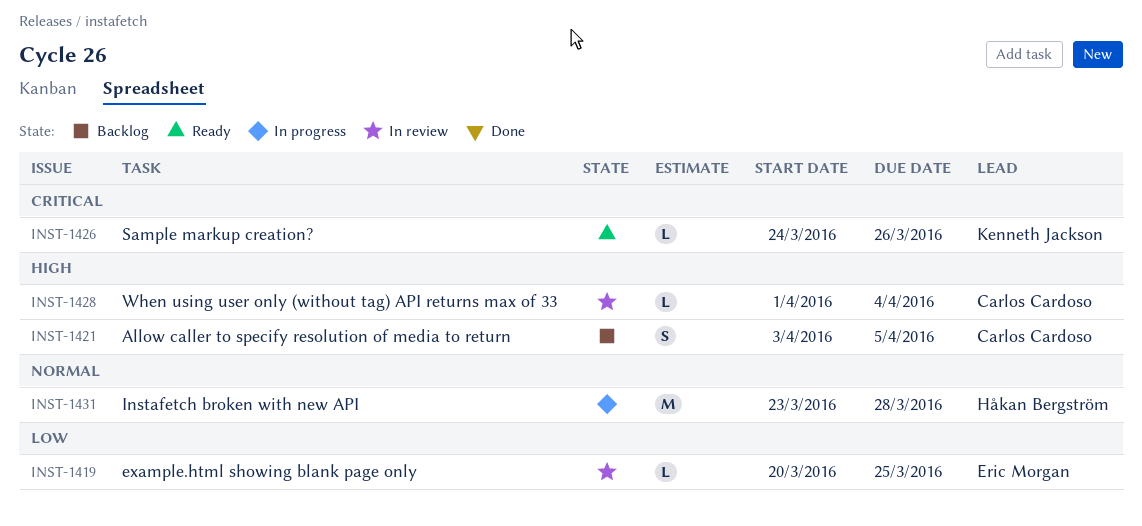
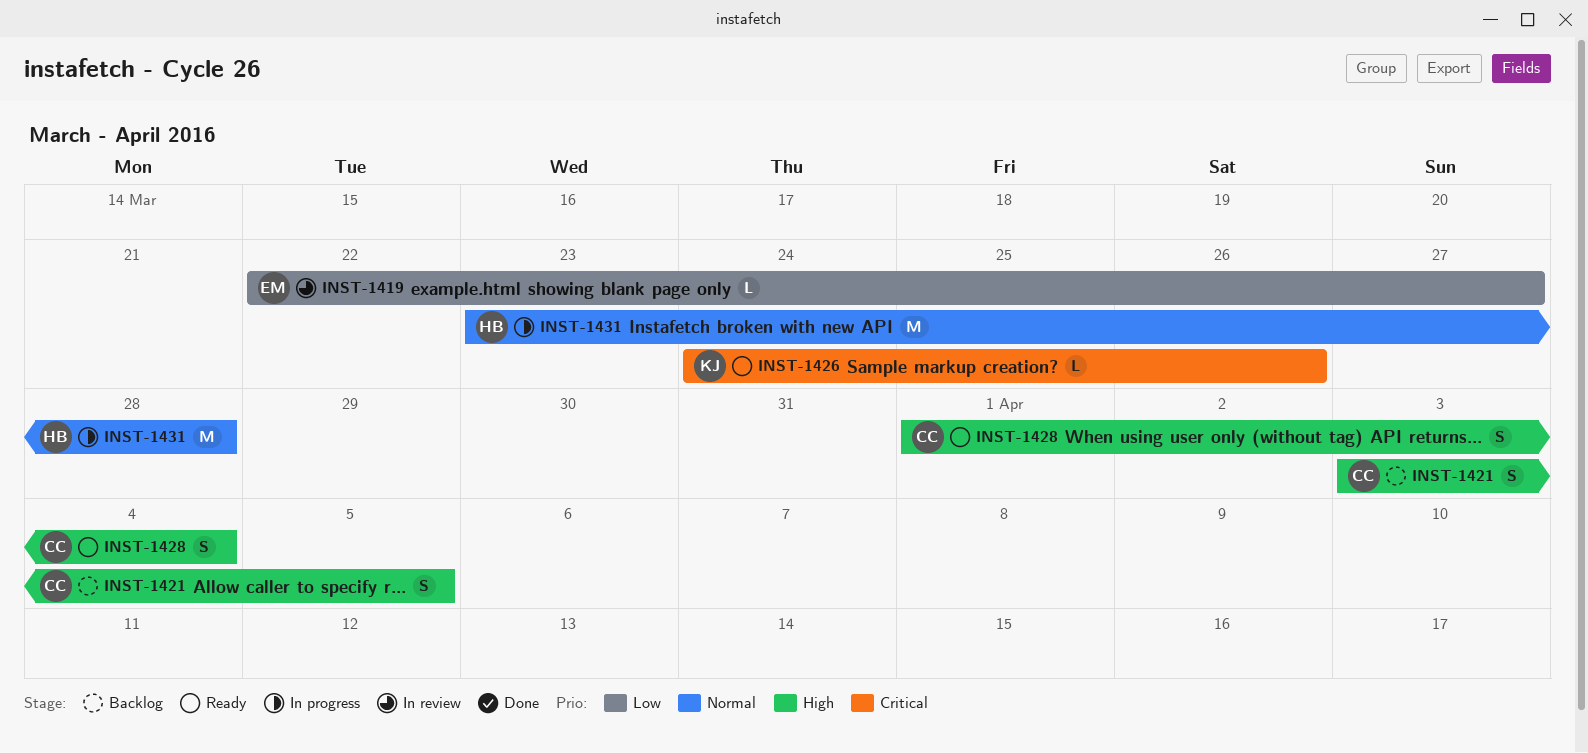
INST-1419, start: Mar 20 -> Mar 22
INST-1419, due: Mar 25 -> Mar 27
INST-1428, status: In review -> Ready
INST-1428, estimate: L -> S

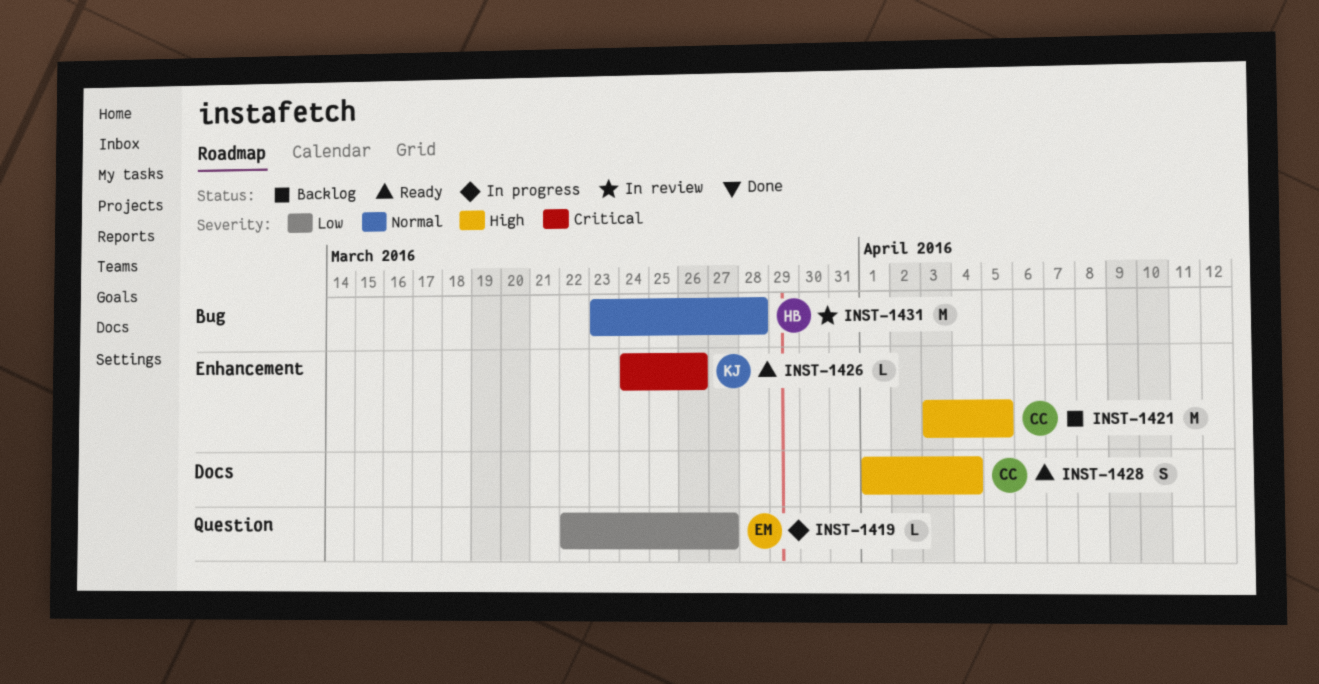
INST-1419, status: In review -> In progress
INST-1421, estimate: S -> M
INST-1431, status: In progress -> In review

